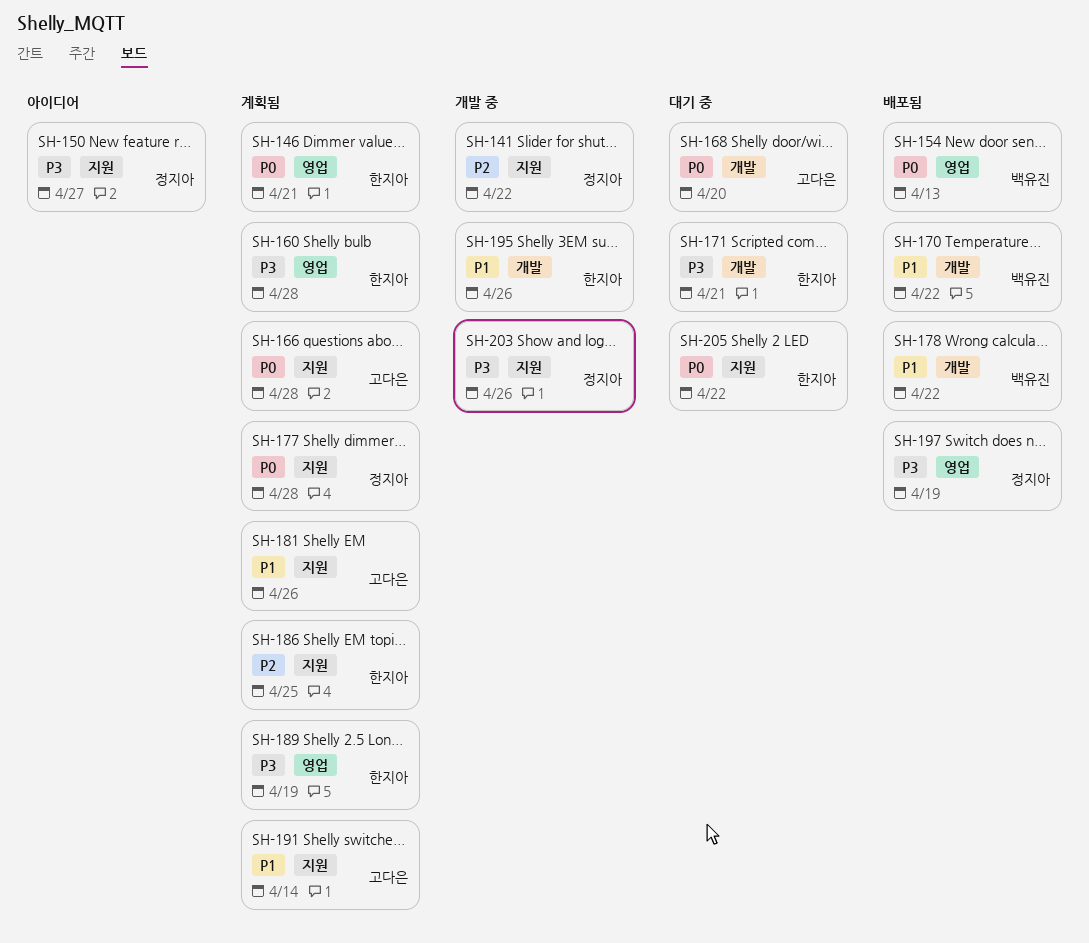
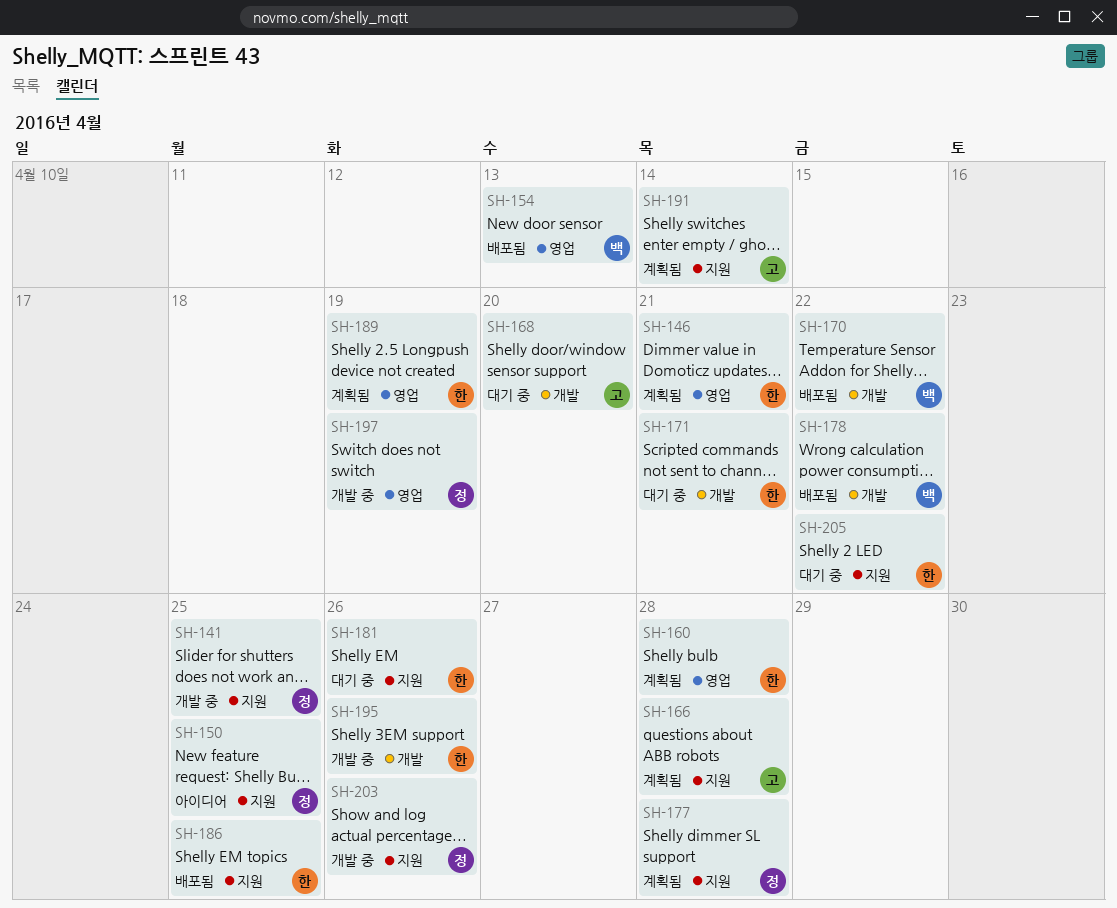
SH-141, due: Apr 22 -> Apr 25
SH-150, due: Apr 27 -> Apr 25
SH-181, status: 계획됨 -> 대기 중
SH-181, owner: 고다은 -> 한지아
SH-186, status: 계획됨 -> 배포됨
SH-197, status: 배포됨 -> 개발 중

